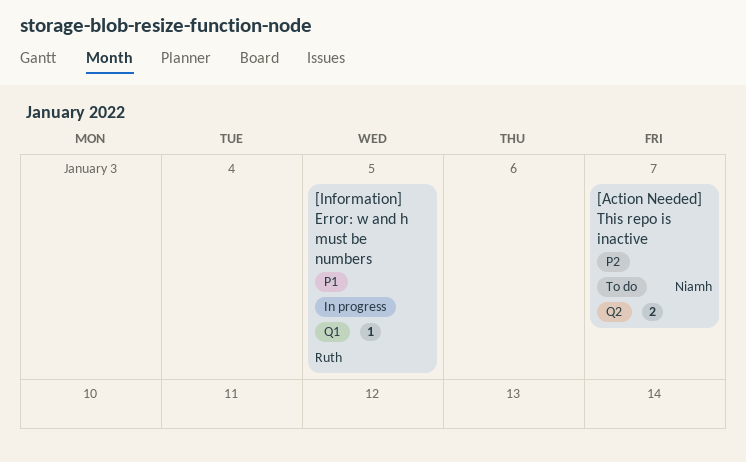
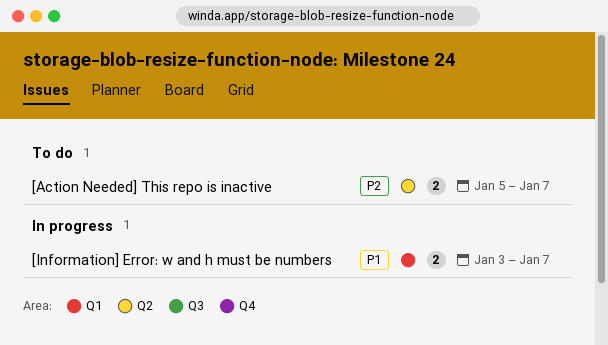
[Information] Error: w and h must be numbers, estimate: 1 -> 2
[Information] Error: w and h must be numbers, due: Jan 5 -> Jan 7

